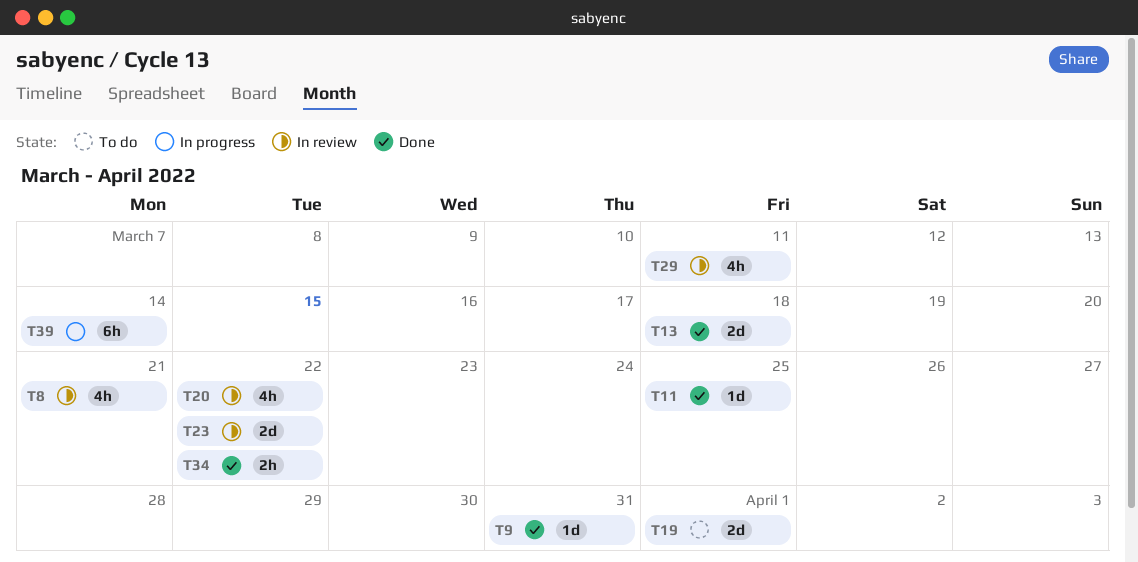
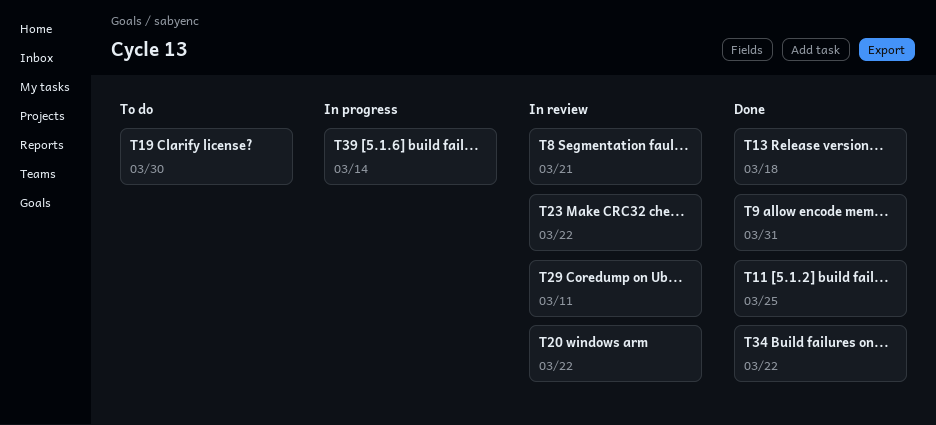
T19, due: Apr 1 -> Mar 30

